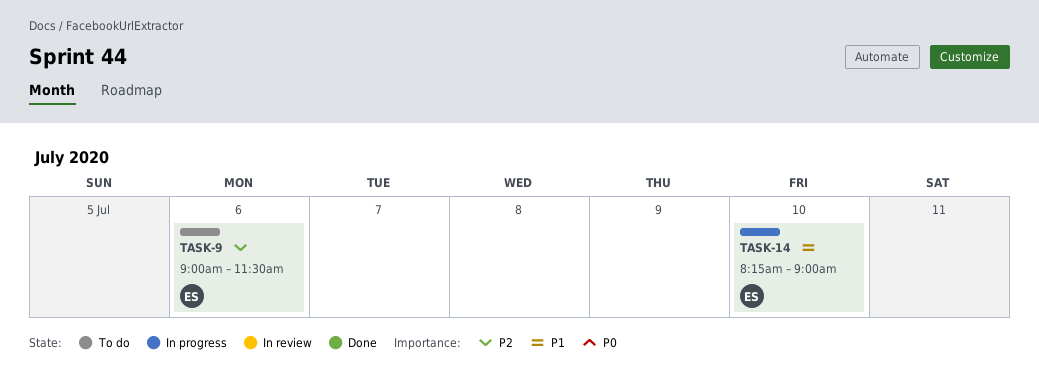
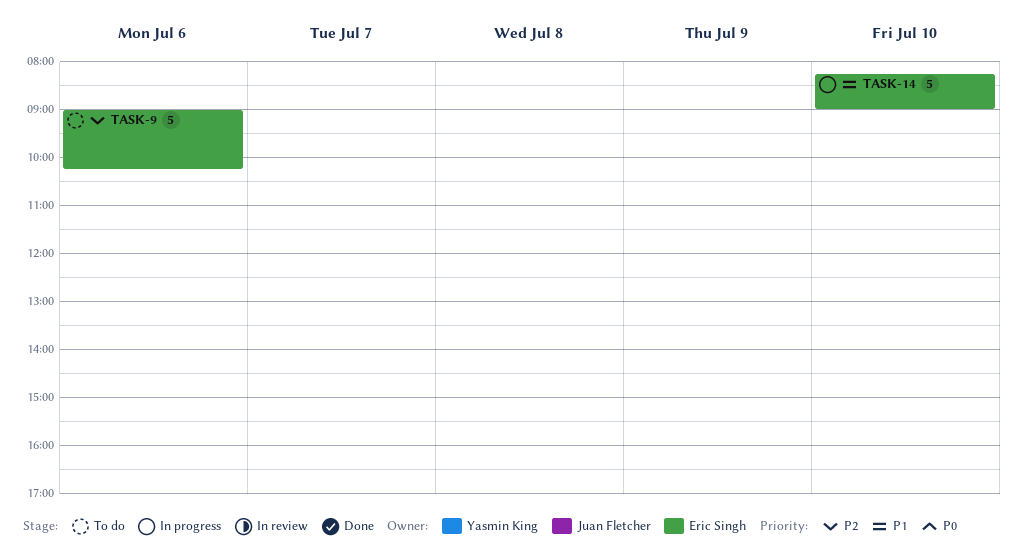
TASK-9, ends: 11:30 -> 10:15

